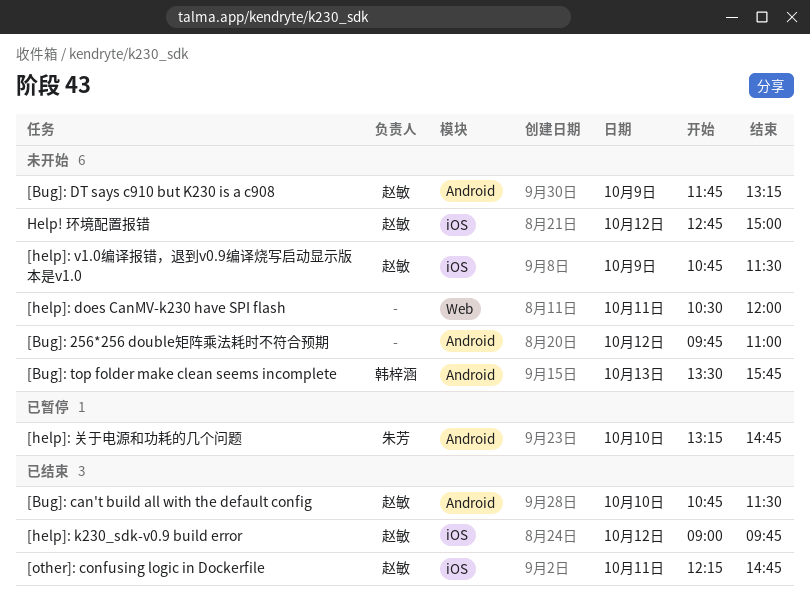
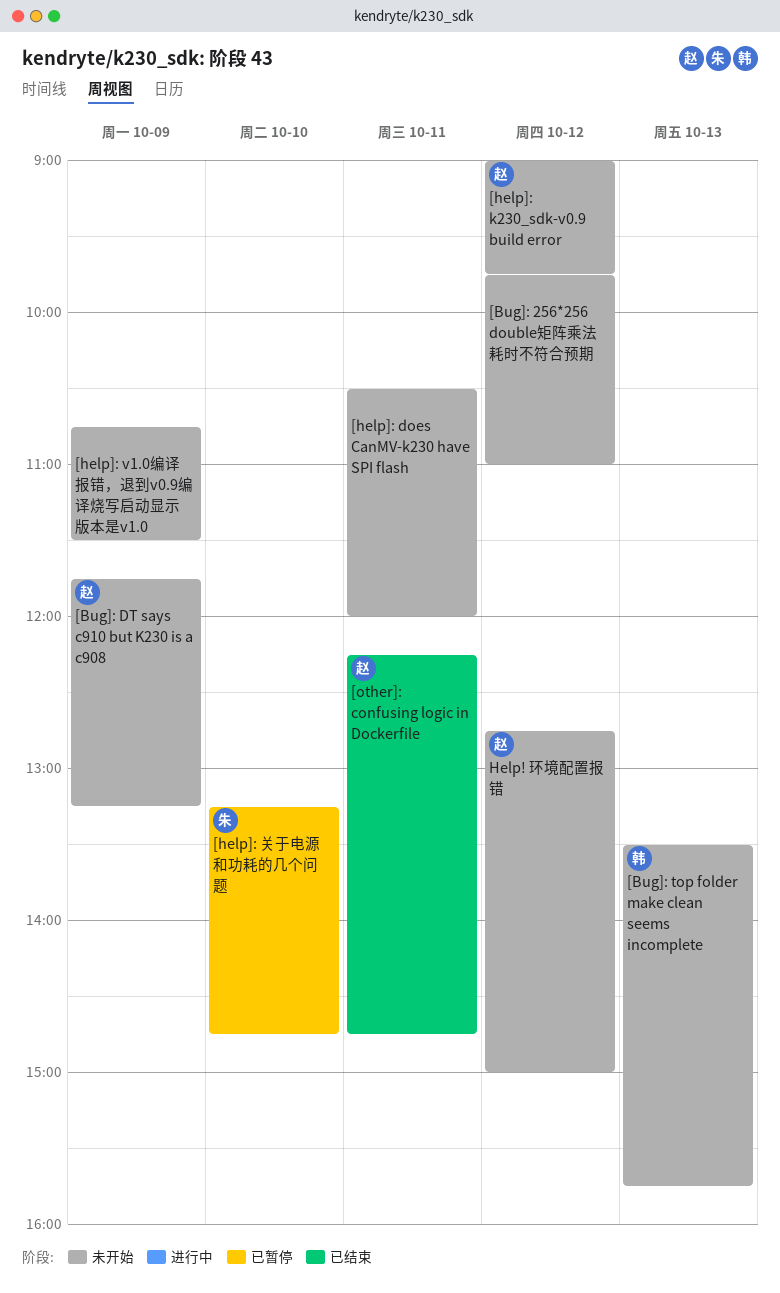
[Bug]: can't build all with the default config: present -> none
[help]: k230_sdk-v0.9 build error, status: 已结束 -> 未开始
[help]: v1.0编译报错，退到v0.9编译烧写启动显示版本是v1.0, owner: 赵敏 -> none

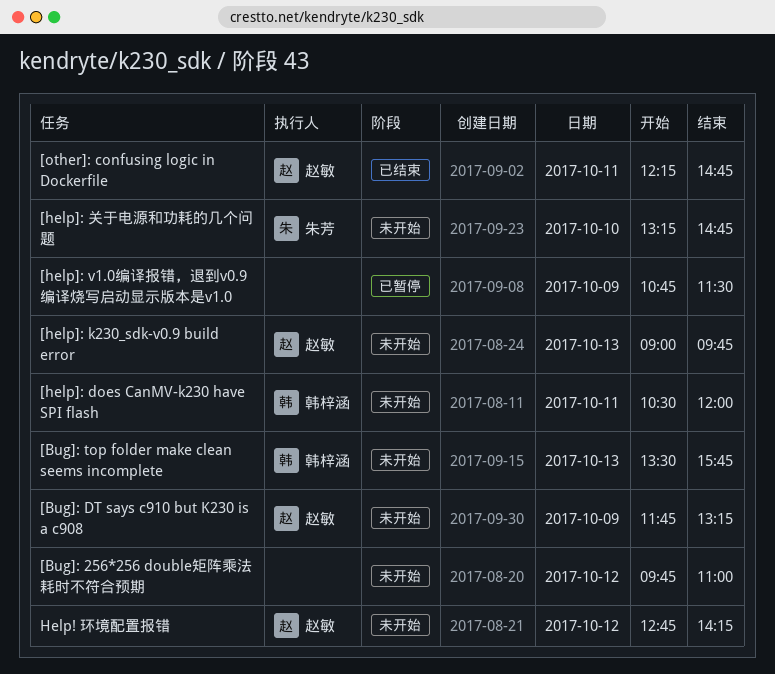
[help]: does CanMV-k230 have SPI flash, owner: none -> 韩梓涵
[help]: k230_sdk-v0.9 build error, day: Oct 12 -> Oct 13
[help]: v1.0编译报错，退到v0.9编译烧写启动显示版本是v1.0, status: 未开始 -> 已暂停
[help]: 关于电源和功耗的几个问题, status: 已暂停 -> 未开始
Help! 环境配置报错, ends: 15:00 -> 14:15

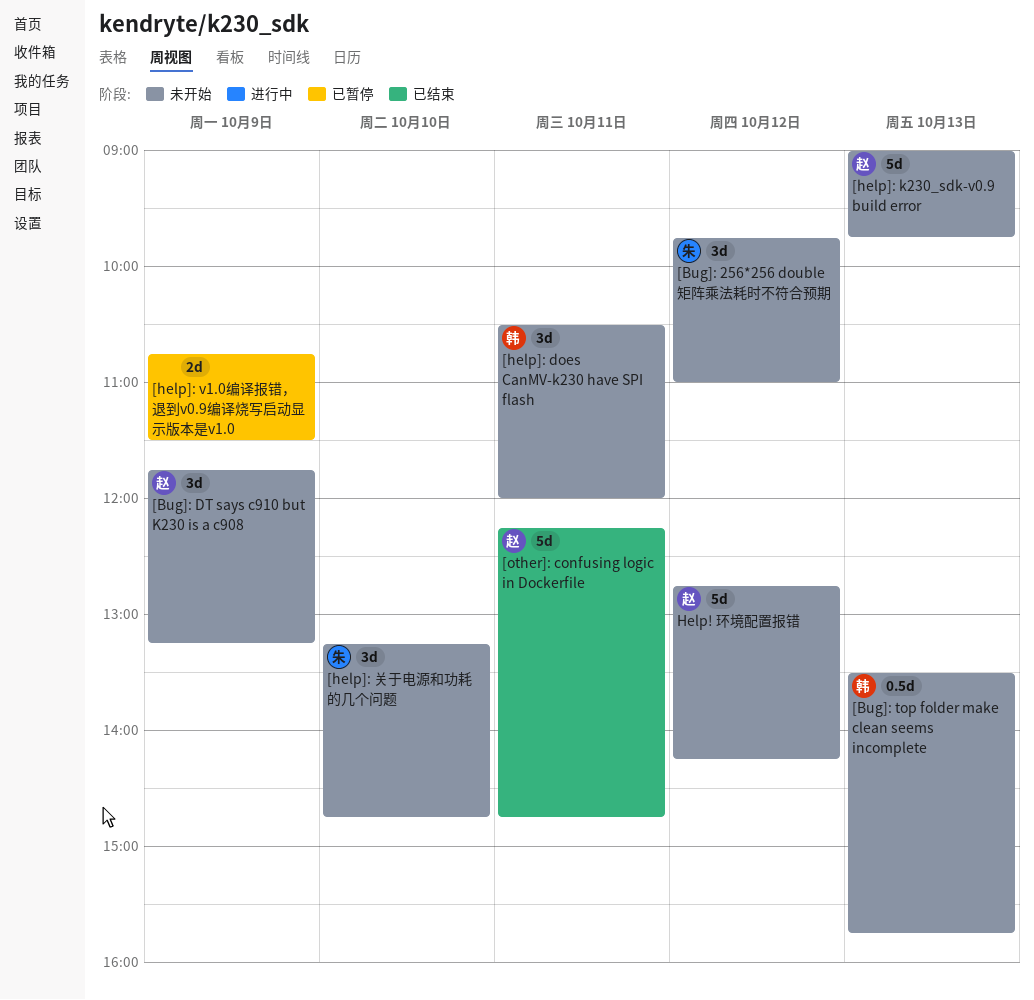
[Bug]: 256*256 double矩阵乘法耗时不符合预期, owner: none -> 朱芳

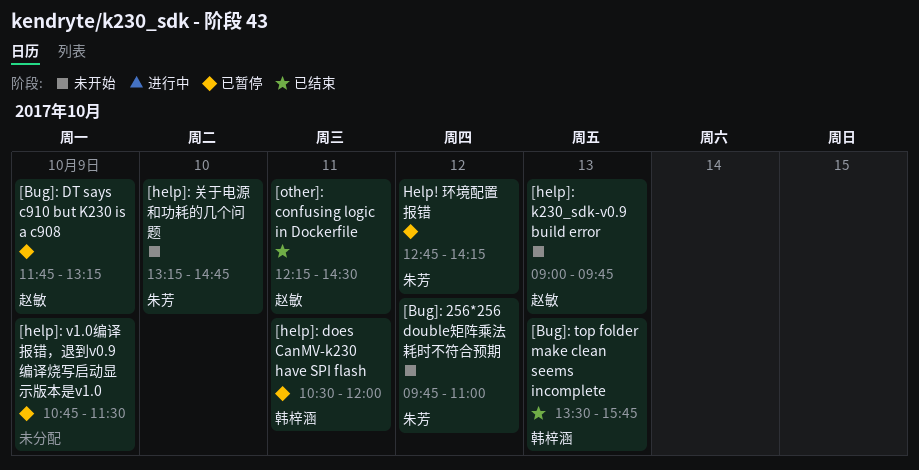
[Bug]: DT says c910 but K230 is a c908, status: 未开始 -> 已暂停
[Bug]: top folder make clean seems incomplete, status: 未开始 -> 已结束
[help]: does CanMV-k230 have SPI flash, status: 未开始 -> 已暂停
[other]: confusing logic in Dockerfile, ends: 14:45 -> 14:30
Help! 环境配置报错, status: 未开始 -> 已暂停
Help! 环境配置报错, owner: 赵敏 -> 朱芳

